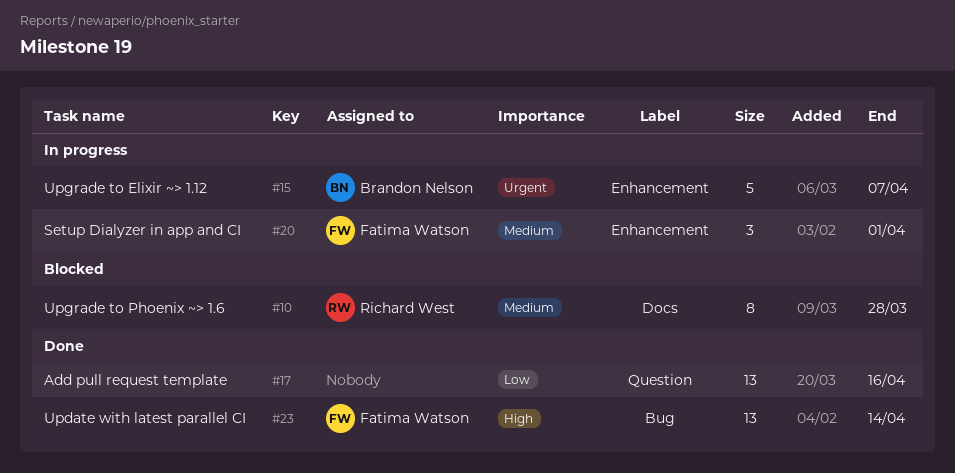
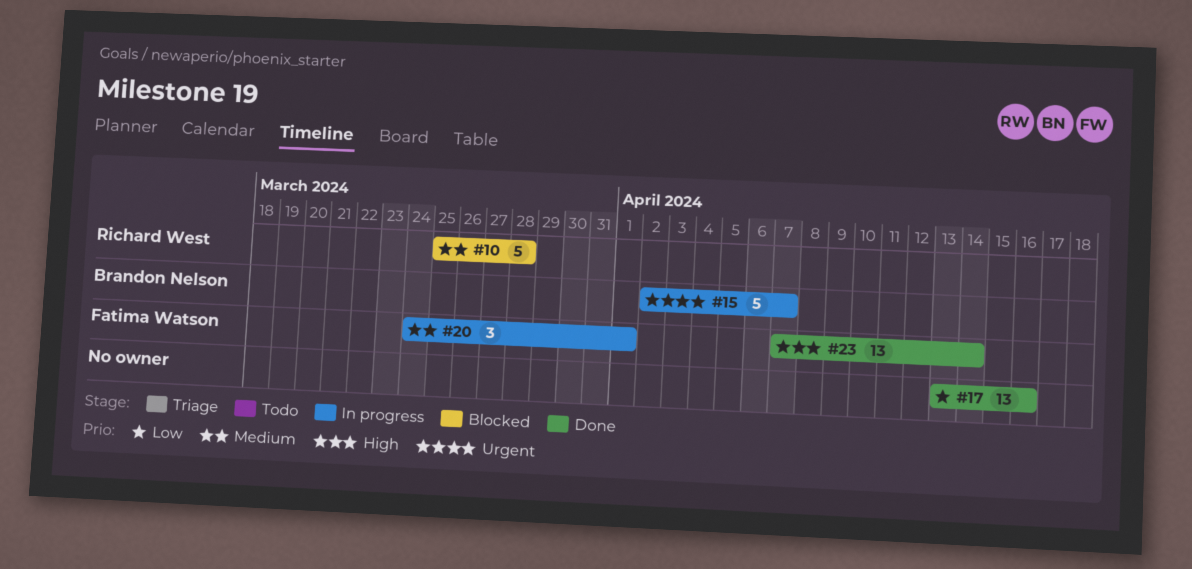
#10, estimate: 8 -> 5

